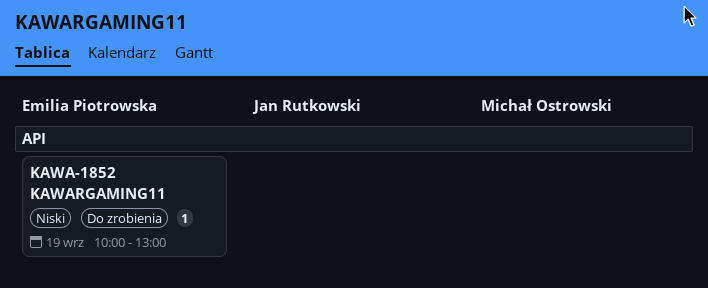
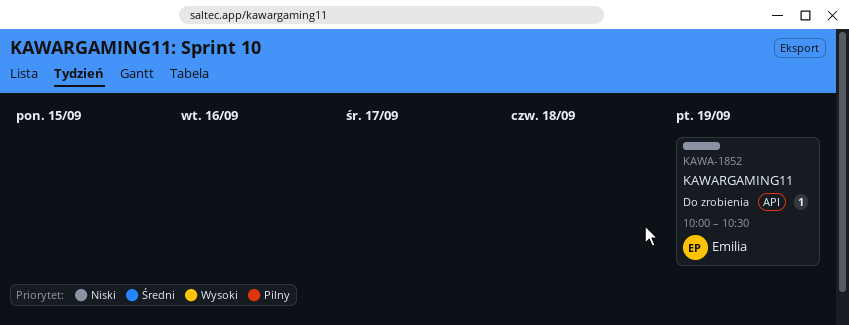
KAWA-1852, ends: 13:00 -> 10:30

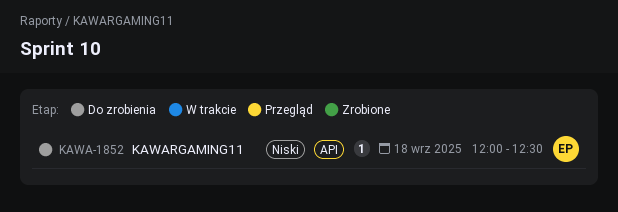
KAWA-1852, day: Sep 19 -> Sep 18
KAWA-1852, begins: 10:00 -> 12:00
KAWA-1852, ends: 10:30 -> 12:30

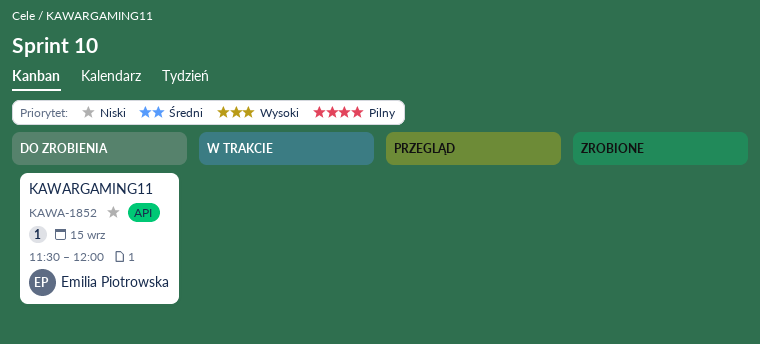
KAWA-1852, day: Sep 18 -> Sep 15
KAWA-1852, begins: 12:00 -> 11:30
KAWA-1852, ends: 12:30 -> 12:00

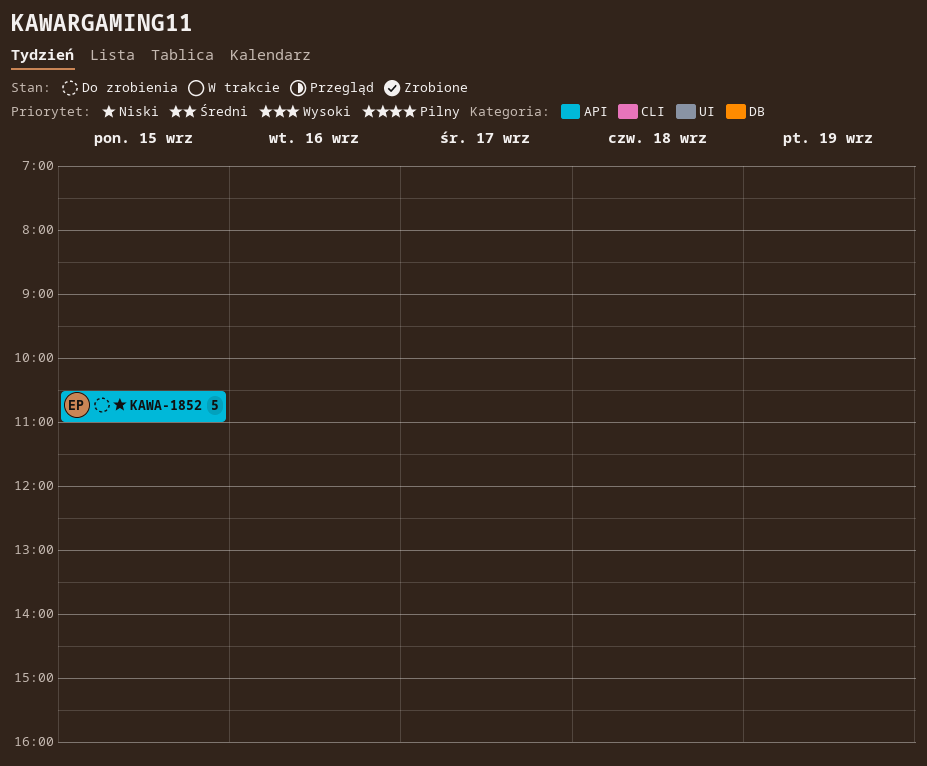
KAWA-1852, estimate: 1 -> 5
KAWA-1852, begins: 11:30 -> 10:30
KAWA-1852, ends: 12:00 -> 11:00

